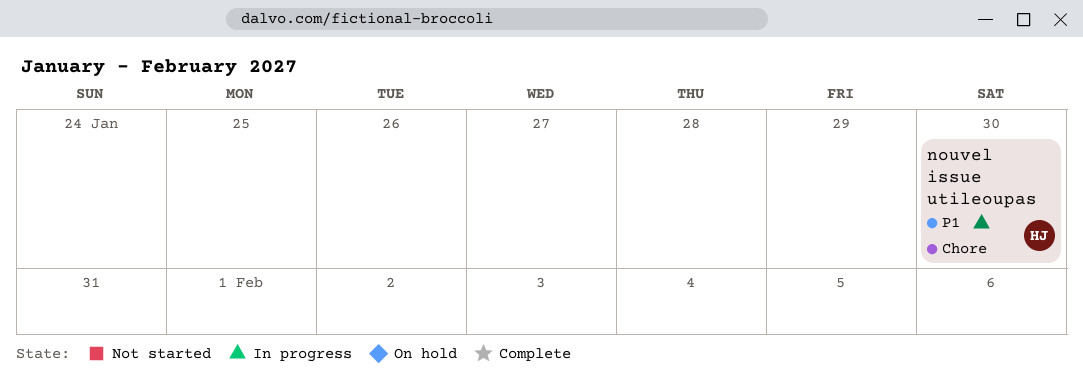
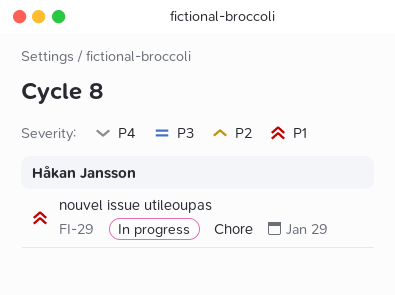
nouvel issue utileoupas, due: Jan 30 -> Jan 29

